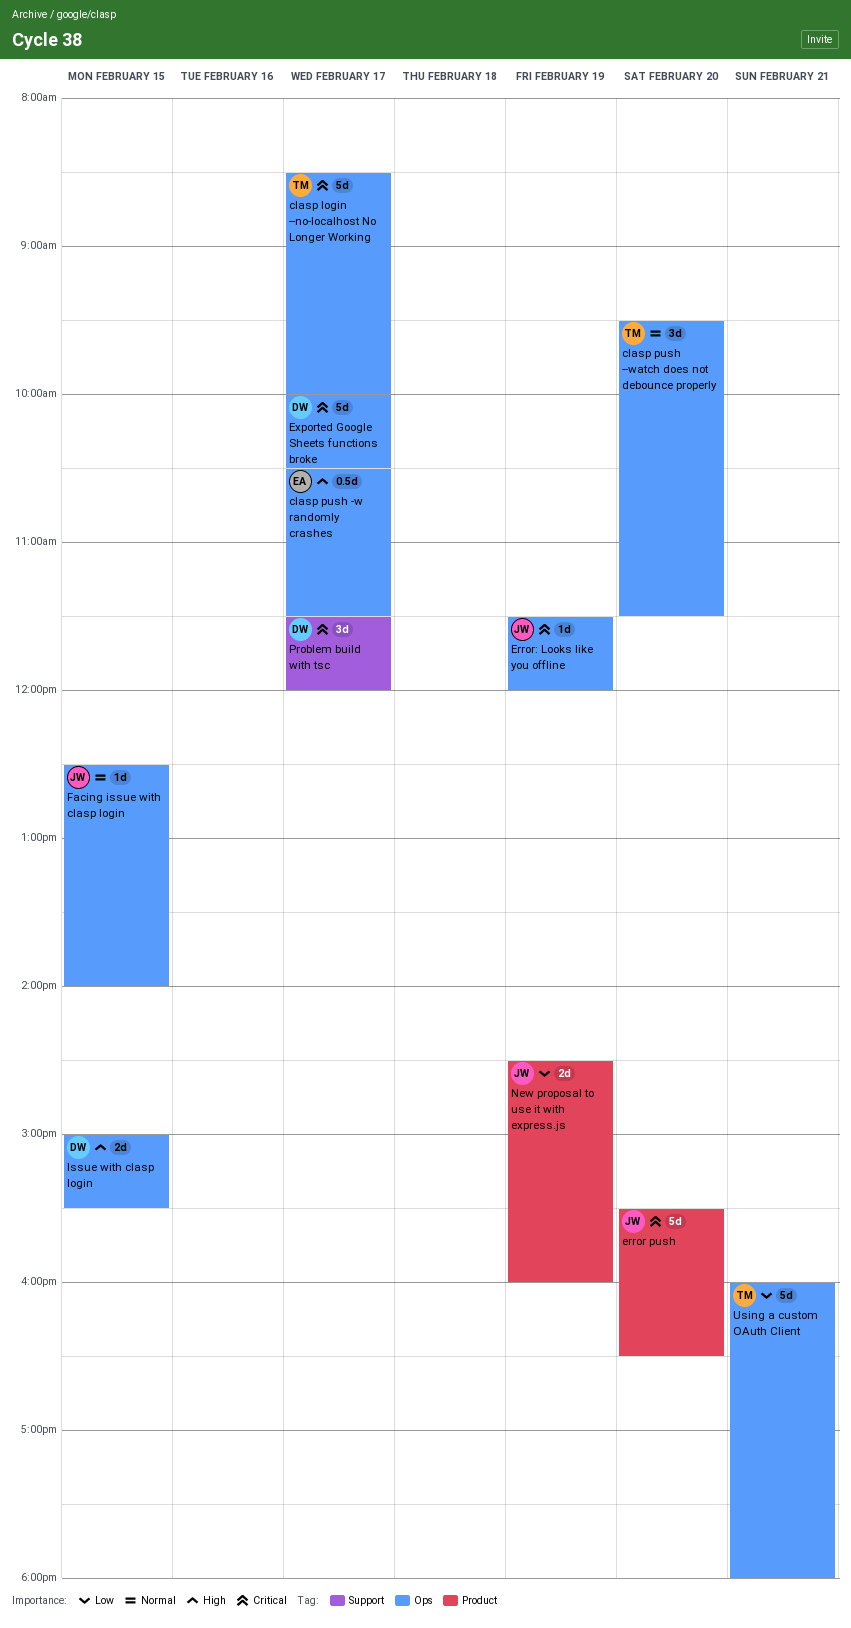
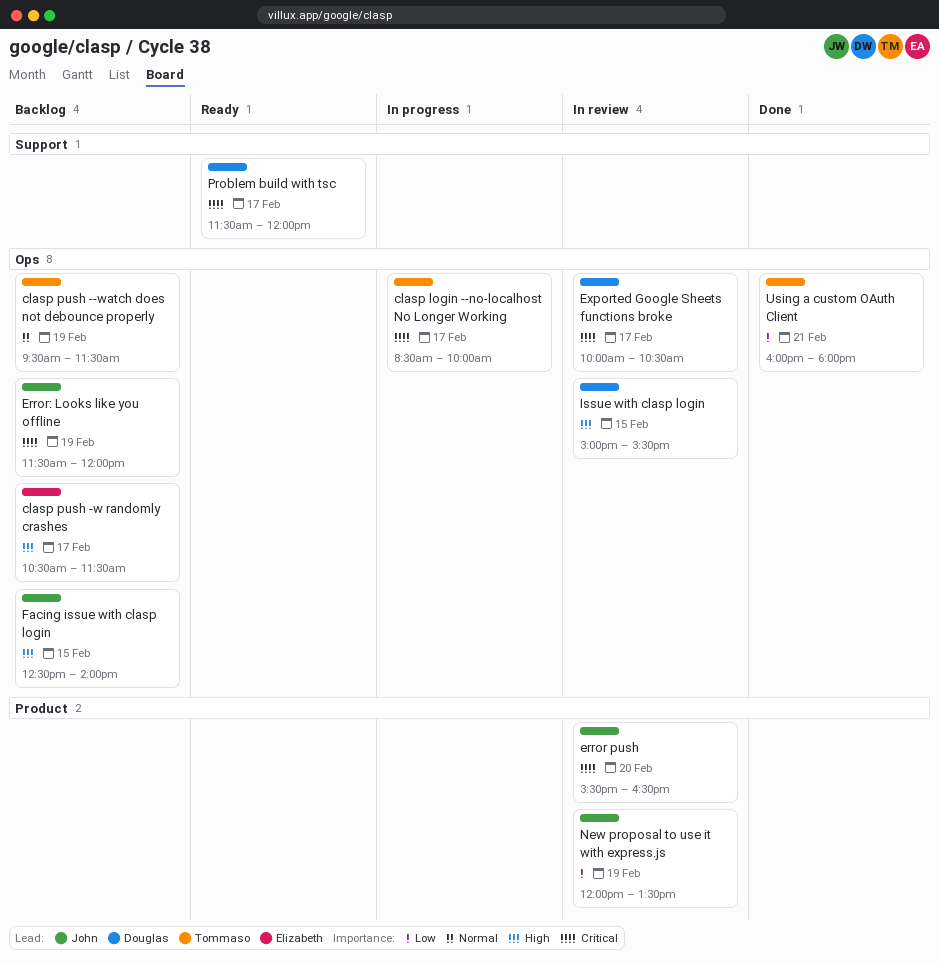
clasp push --watch does not debounce properly, day: Feb 20 -> Feb 19
Facing issue with clasp login, priority: Normal -> High
New proposal to use it with express.js, begins: 14:30 -> 12:00
New proposal to use it with express.js, ends: 16:00 -> 13:30

